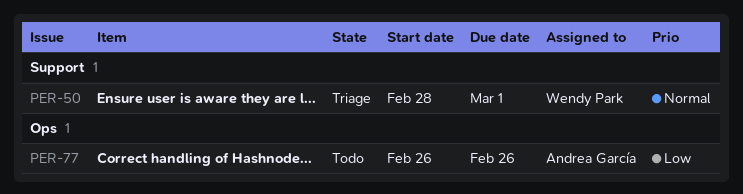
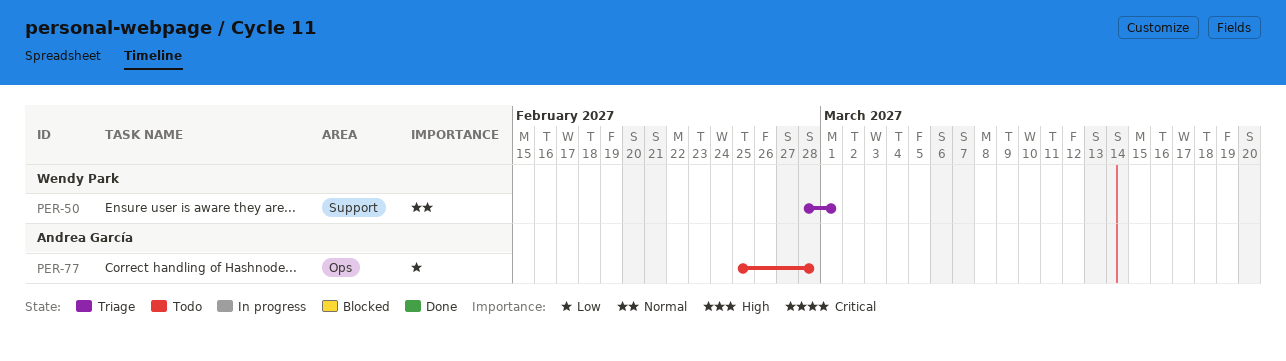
PER-77, start: Feb 26 -> Feb 25
PER-77, due: Feb 26 -> Feb 28

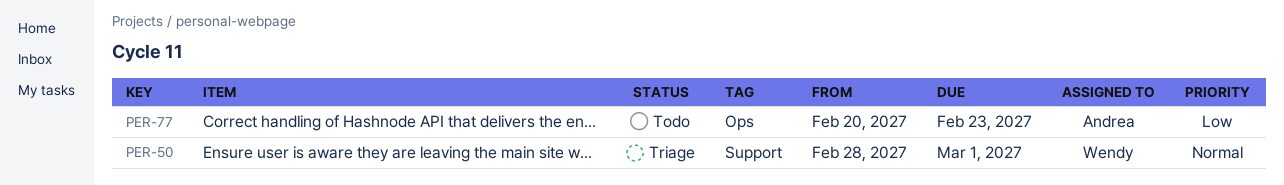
PER-77, start: Feb 25 -> Feb 20
PER-77, due: Feb 28 -> Feb 23

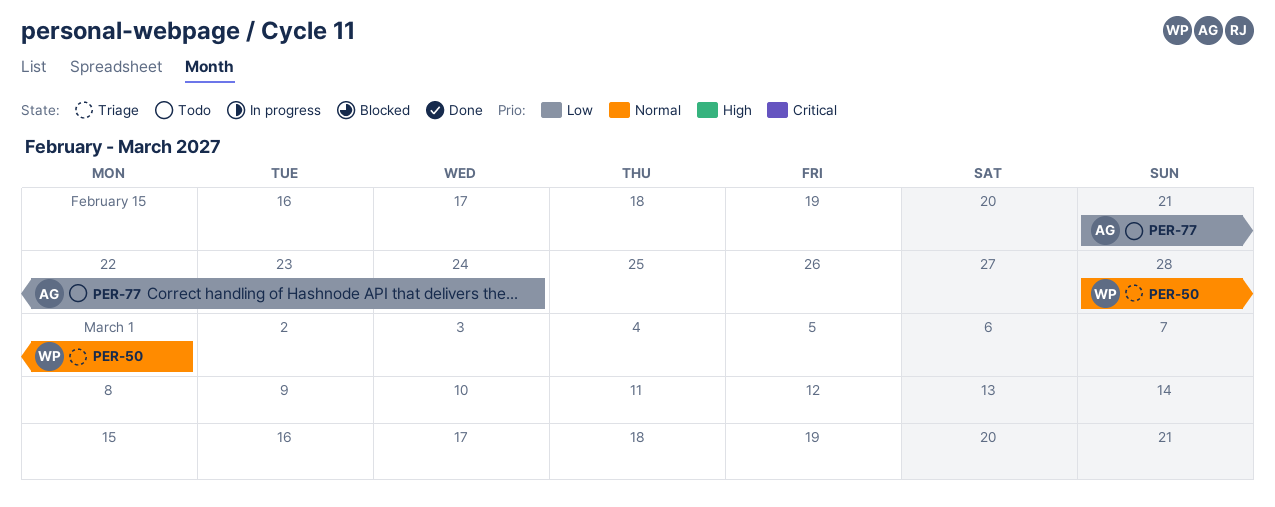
PER-77, start: Feb 20 -> Feb 21
PER-77, due: Feb 23 -> Feb 24

